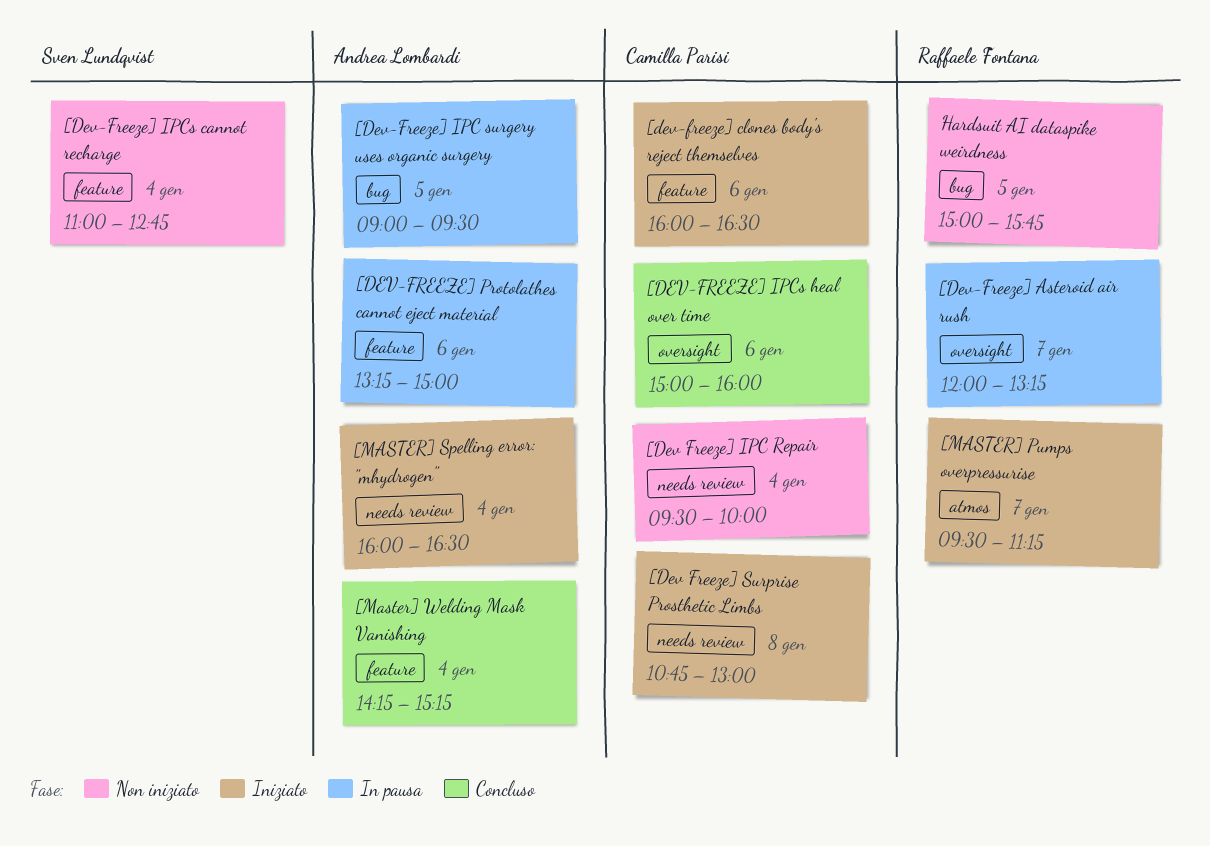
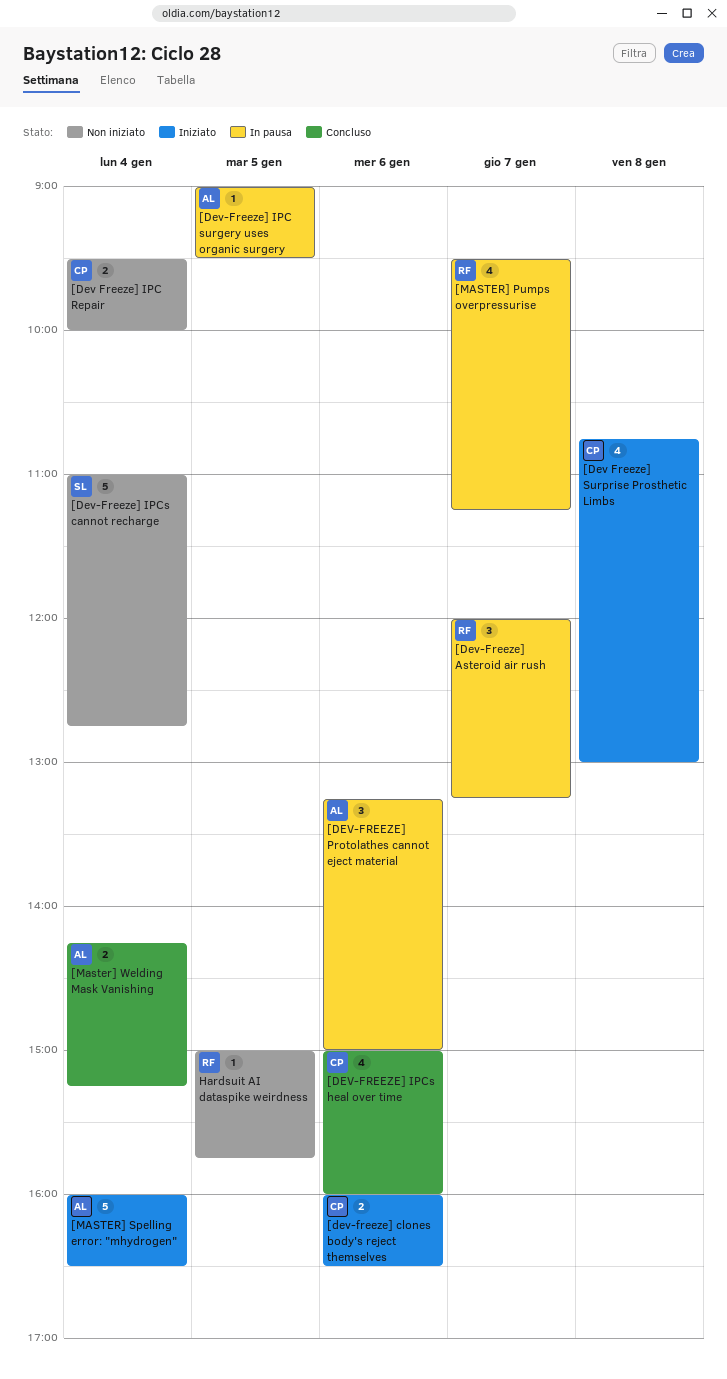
[MASTER] Pumps overpressurise, status: Iniziato -> In pausa

